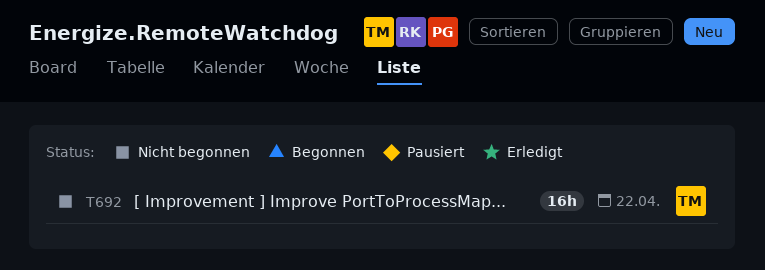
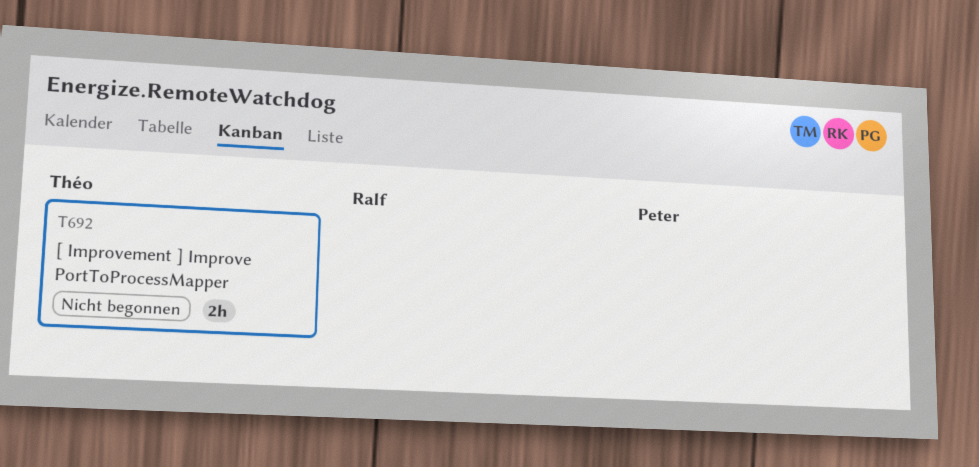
T692, estimate: 16h -> 2h

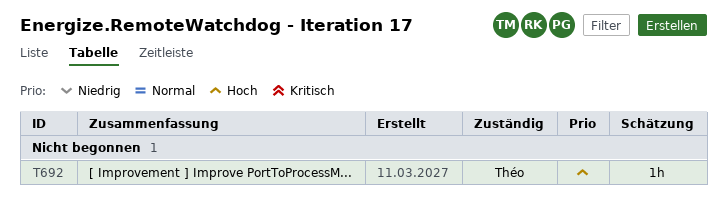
T692, estimate: 2h -> 1h

